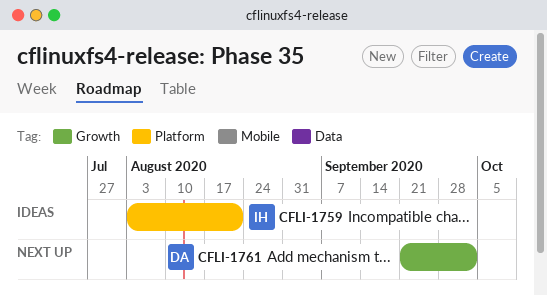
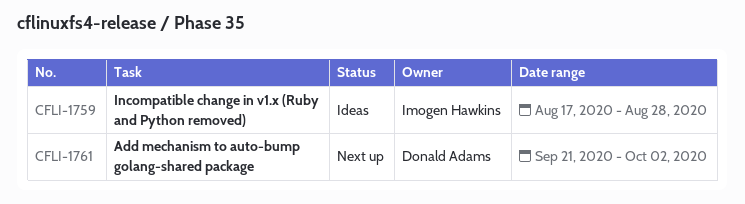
CFLI-1759, start: Aug 3 -> Aug 17
CFLI-1759, due: Aug 21 -> Aug 28

